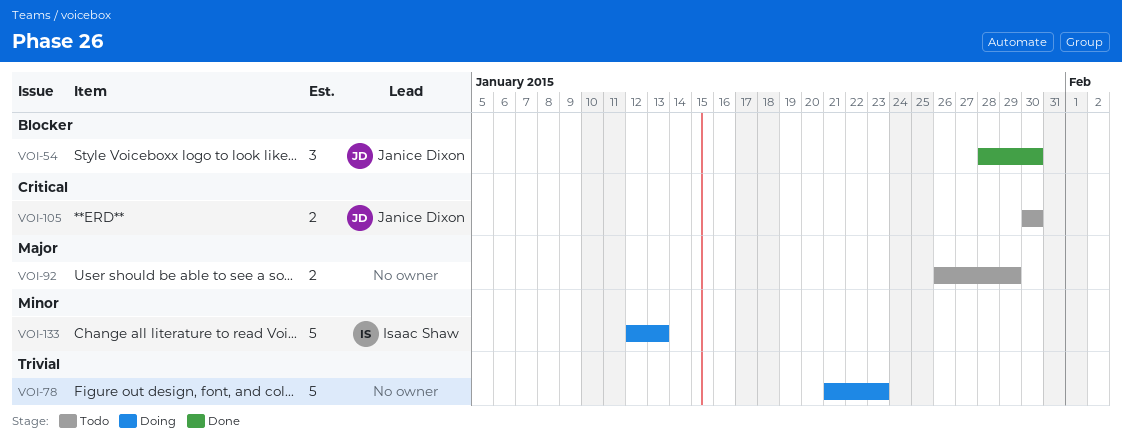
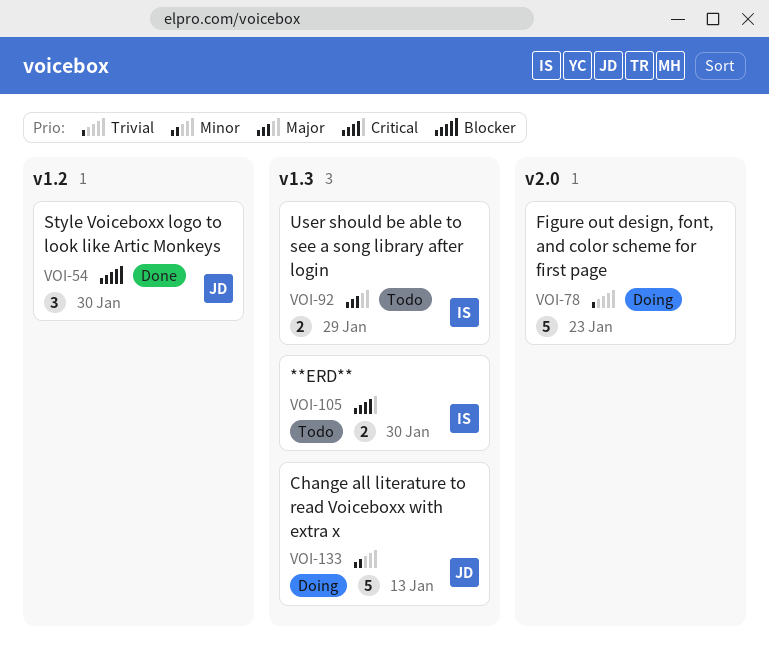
VOI-92, owner: none -> Isaac Shaw
VOI-105, owner: Janice Dixon -> Isaac Shaw
VOI-133, owner: Isaac Shaw -> Janice Dixon

